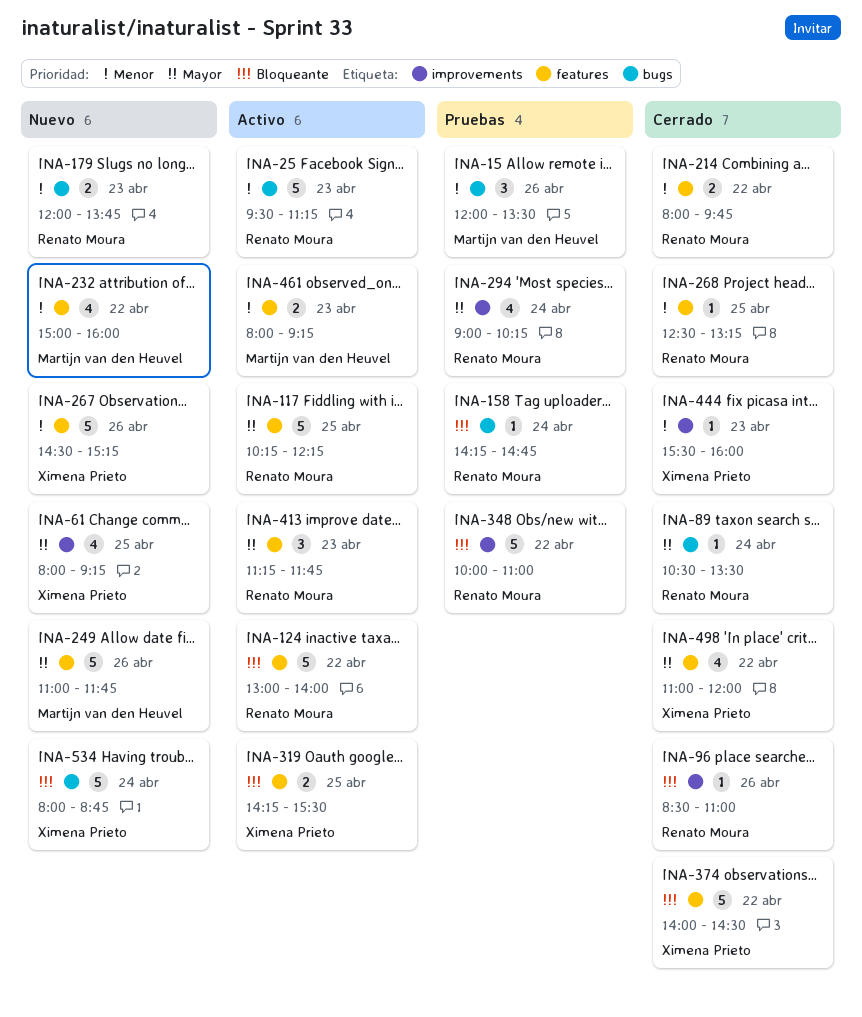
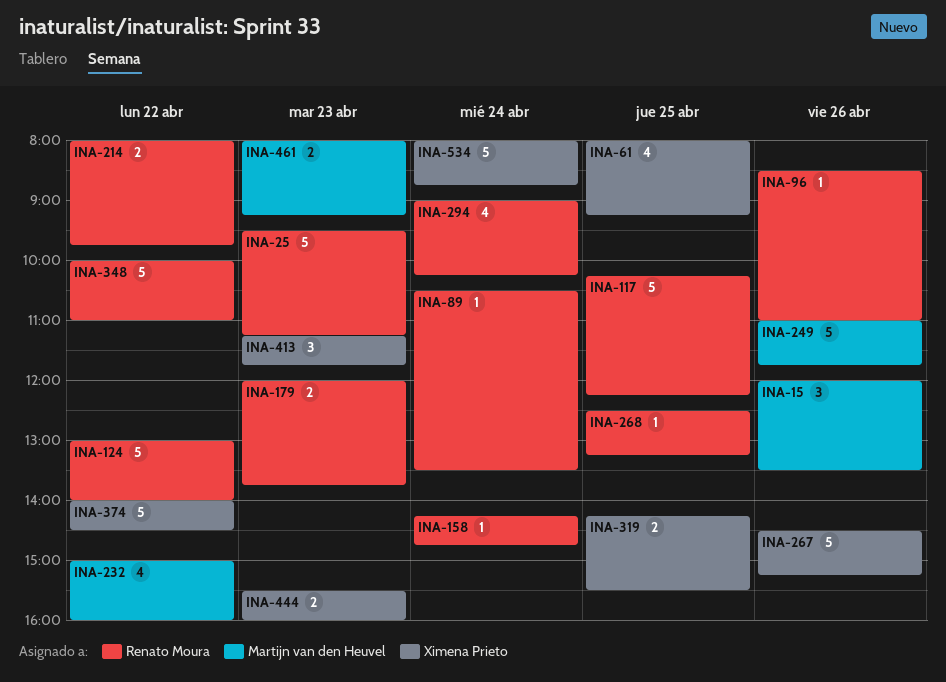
INA-413, owner: Renato Moura -> Ximena Prieto
INA-444, estimate: 1 -> 2
INA-498: present -> none

